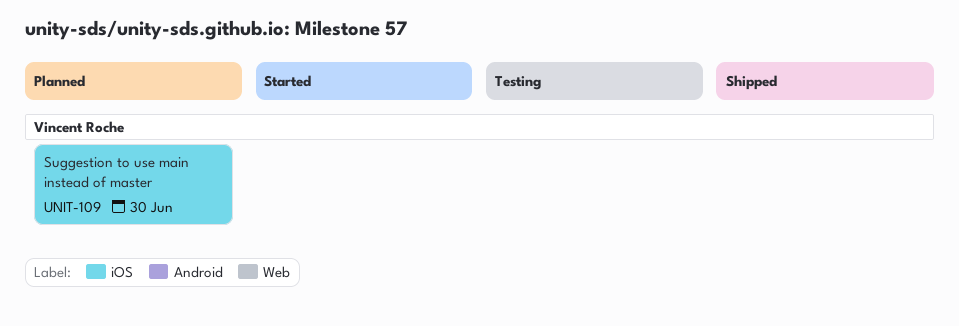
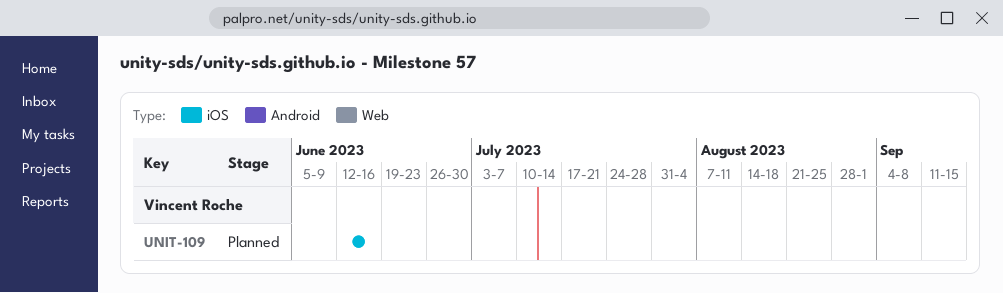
UNIT-109, due: Jun 30 -> Jun 16

